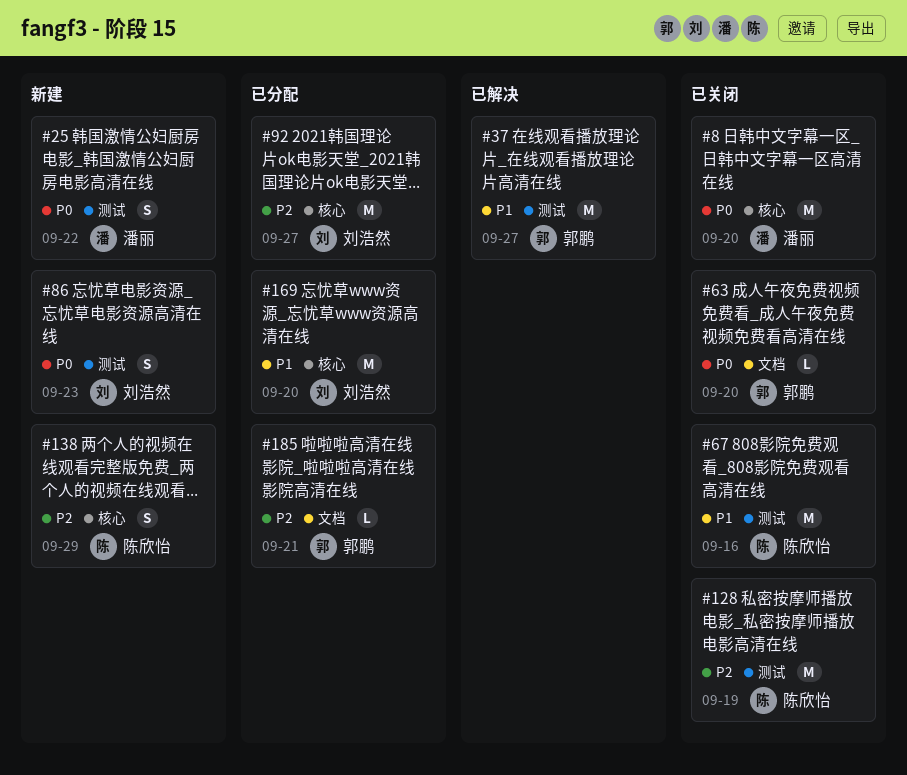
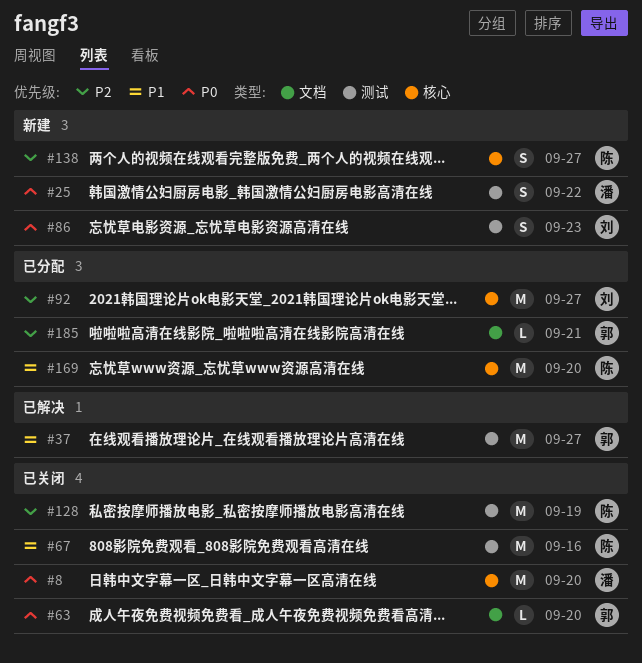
#138, due: Sep 29 -> Sep 27
#169, owner: 刘浩然 -> 陈欣怡

